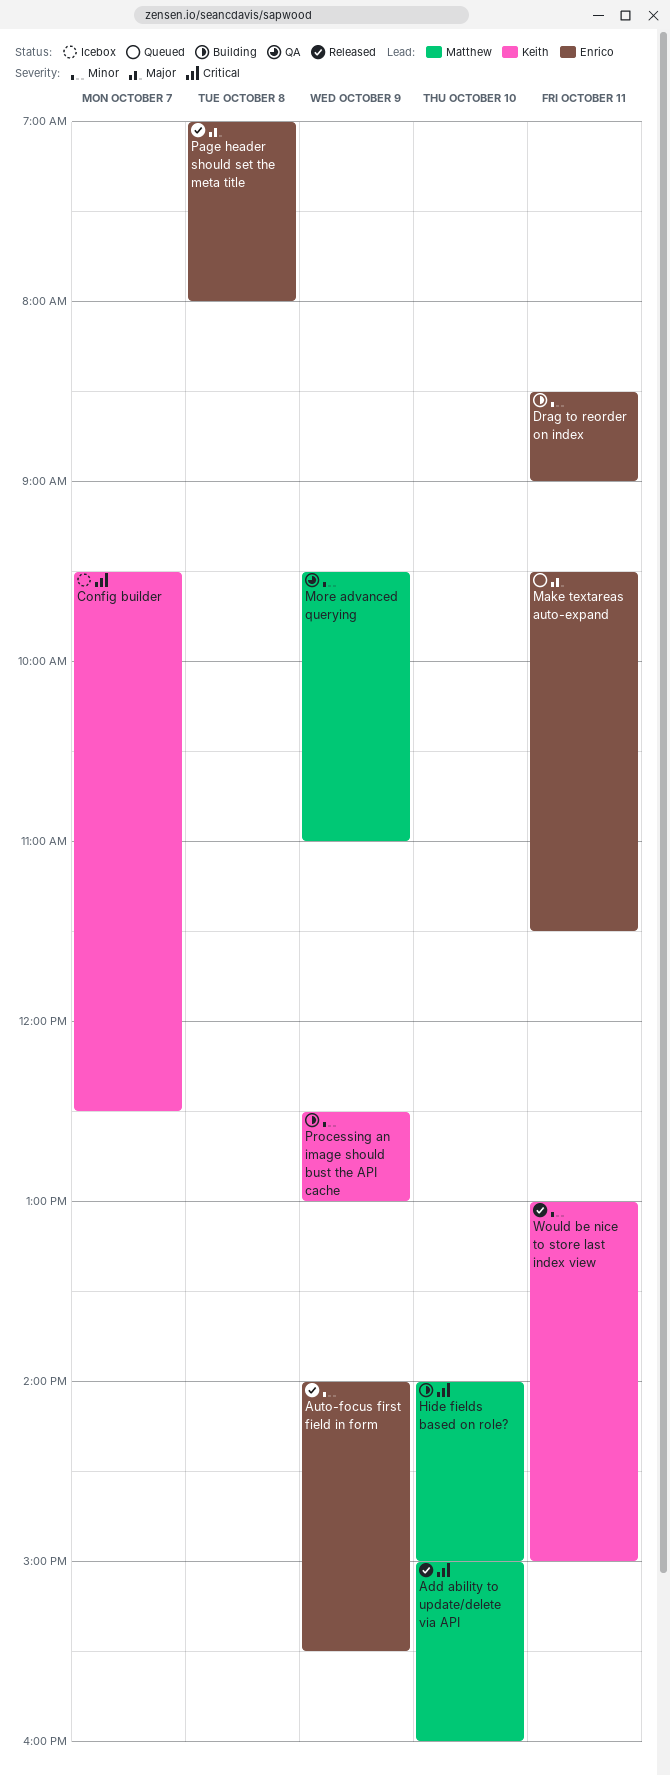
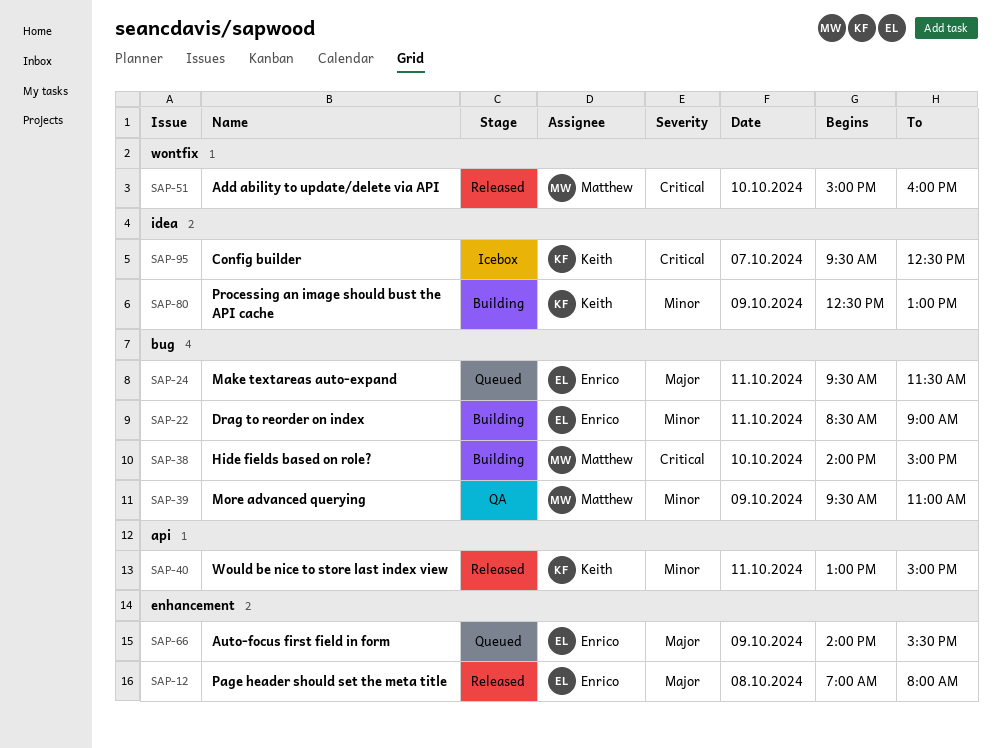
Auto-focus first field in form, status: Released -> Queued
Auto-focus first field in form, priority: Minor -> Major

